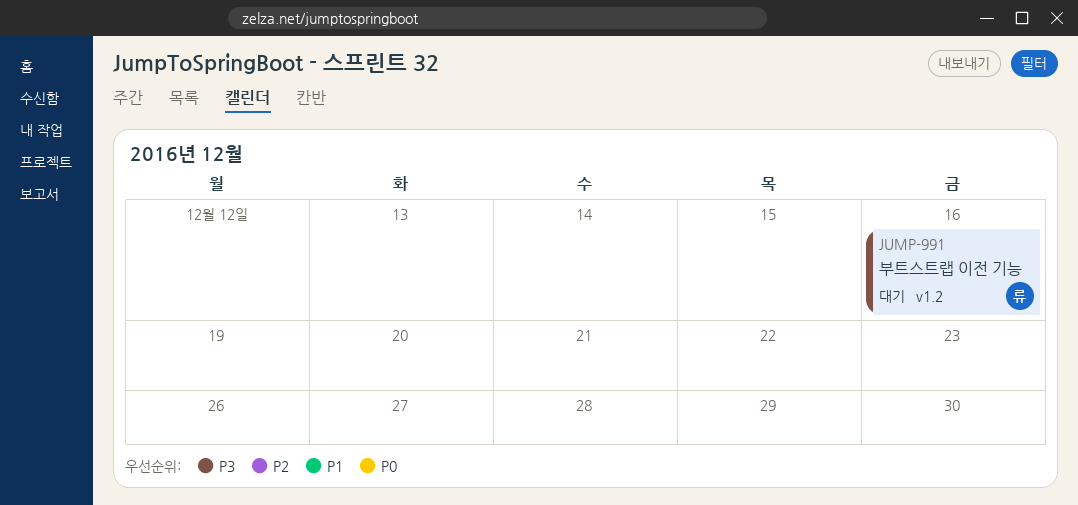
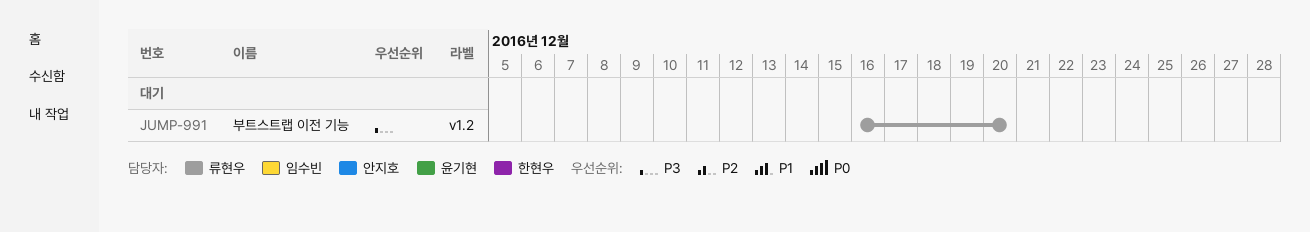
JUMP-991, due: Dec 16 -> Dec 20

